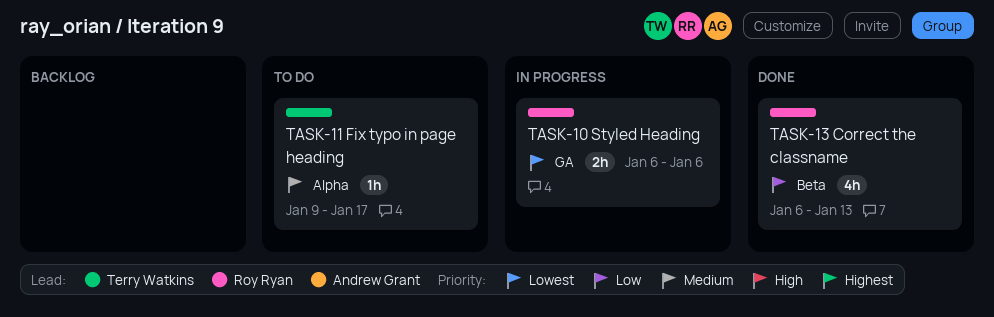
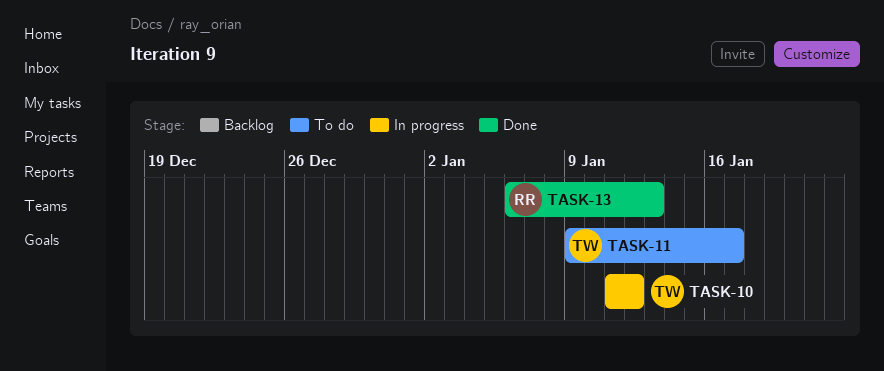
TASK-10, owner: Roy Ryan -> Terry Watkins
TASK-10, start: Jan 6 -> Jan 11
TASK-10, due: Jan 6 -> Jan 12

